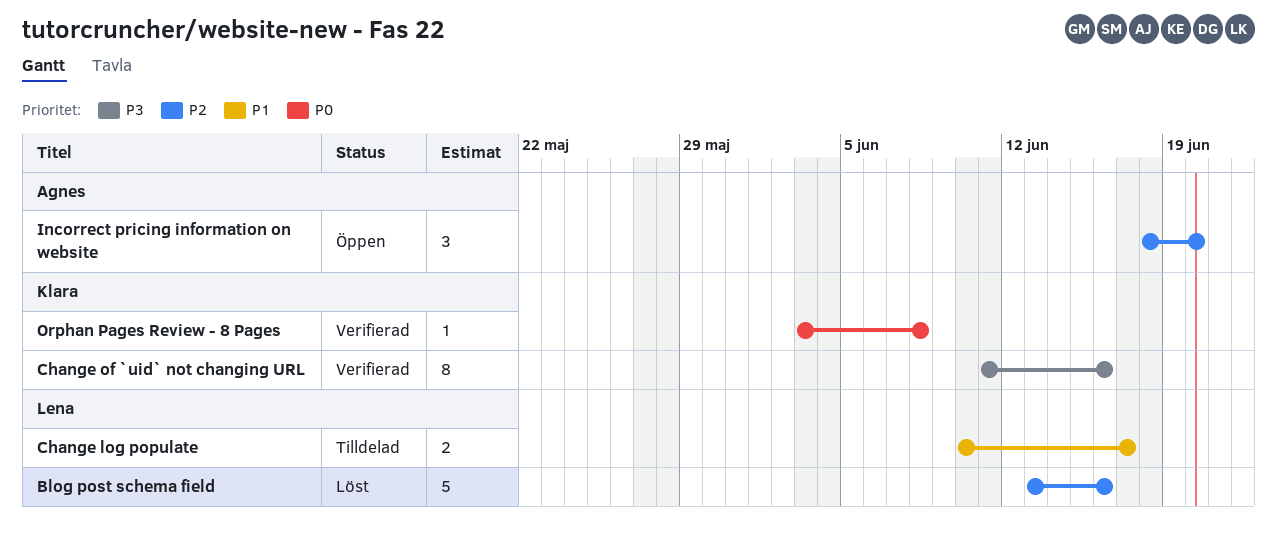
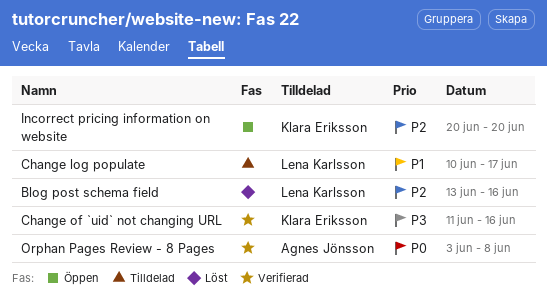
Incorrect pricing information on website, owner: Agnes Jönsson -> Klara Eriksson
Incorrect pricing information on website, start: Jun 18 -> Jun 20
Orphan Pages Review - 8 Pages, owner: Klara Eriksson -> Agnes Jönsson

